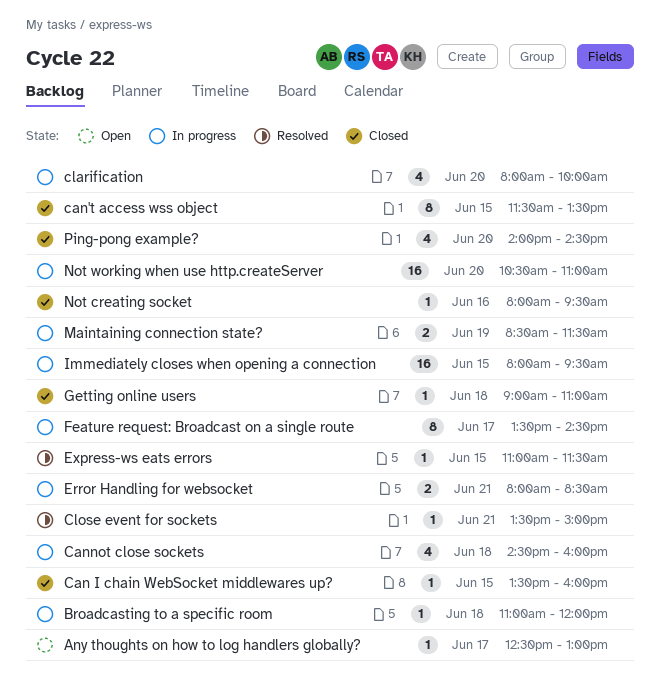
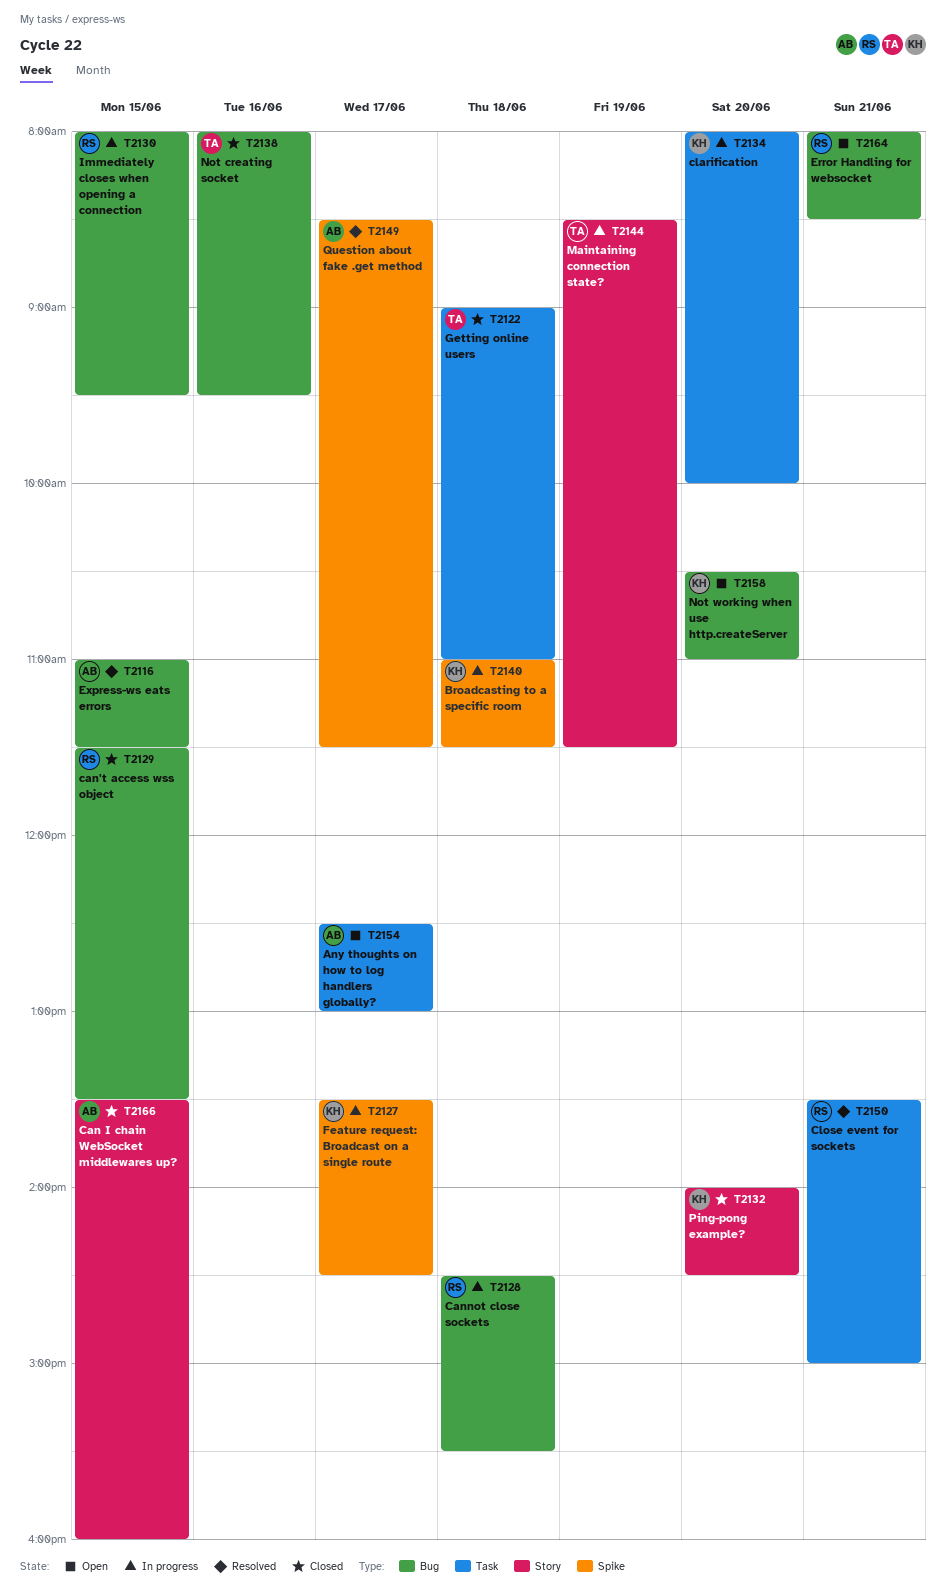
Broadcasting to a specific room, ends: 12:00 -> 11:30
Cannot close sockets, ends: 16:00 -> 15:30
Error Handling for websocket, status: In progress -> Open
Not working when use http.createServer, status: In progress -> Open
Question about fake .get method: none -> present

